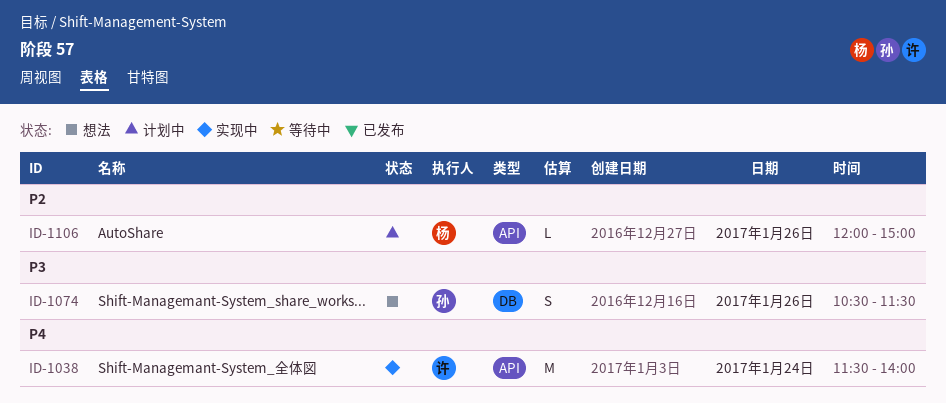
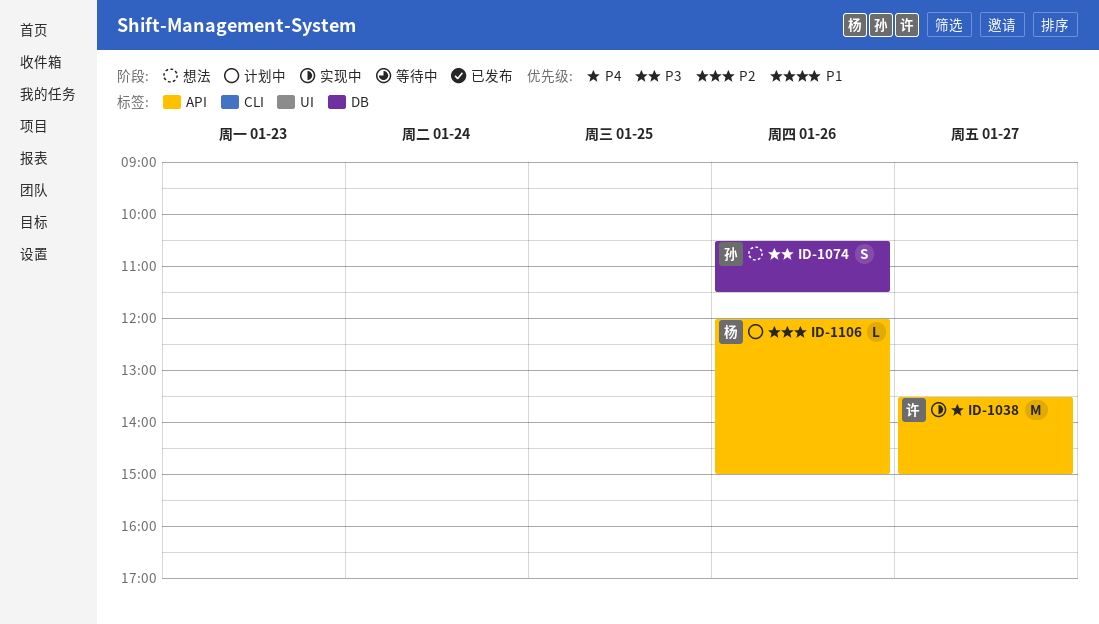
ID-1038, day: Jan 24 -> Jan 27
ID-1038, begins: 11:30 -> 13:30
ID-1038, ends: 14:00 -> 15:00

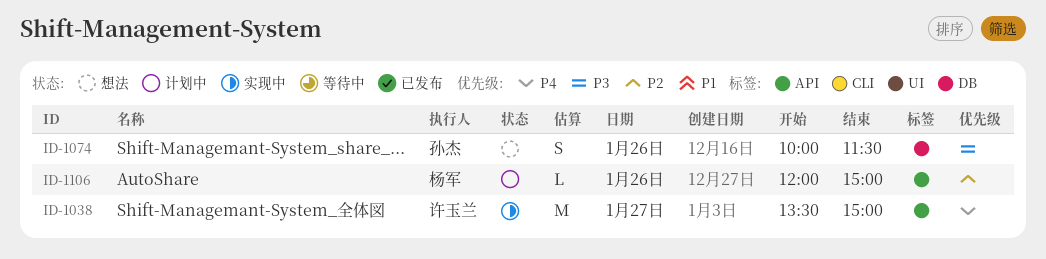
ID-1074, begins: 10:30 -> 10:00

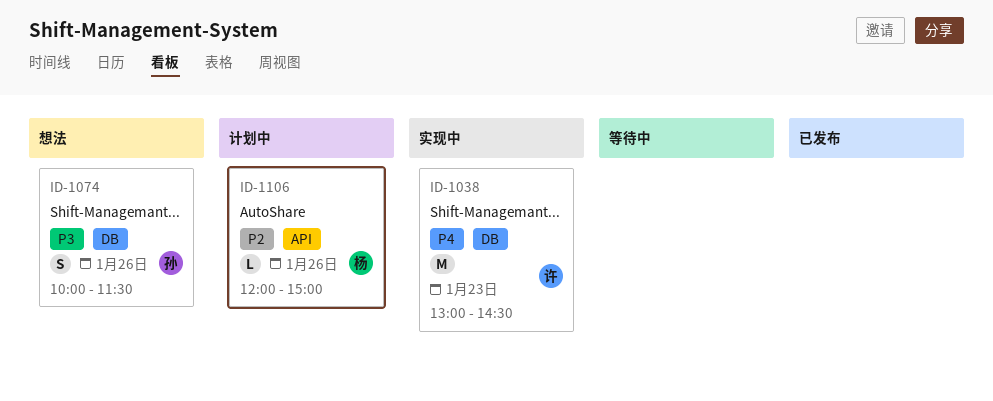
ID-1038, label: API -> DB
ID-1038, day: Jan 27 -> Jan 23
ID-1038, begins: 13:30 -> 13:00
ID-1038, ends: 15:00 -> 14:30

